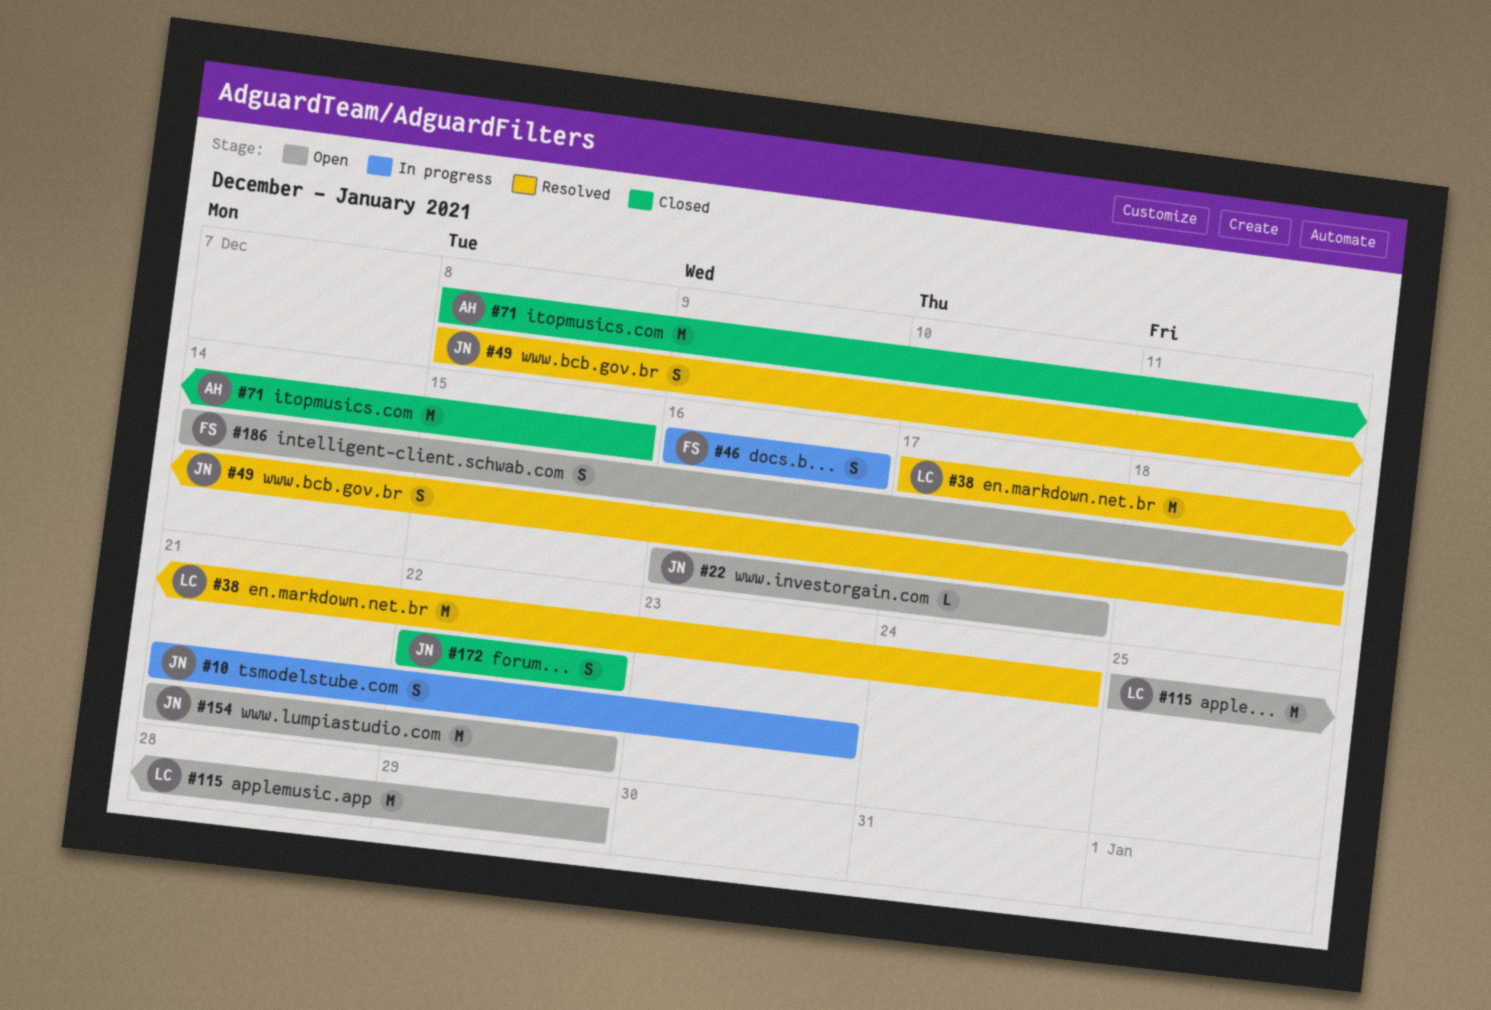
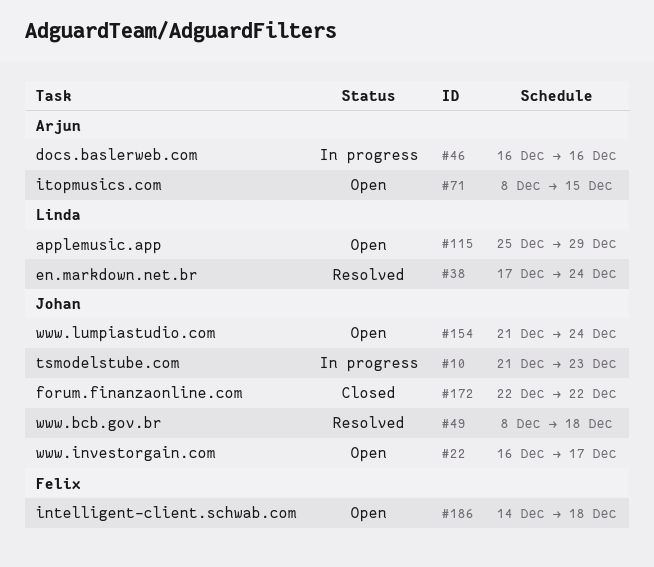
#46, owner: Felix -> Arjun
#71, status: Closed -> Open
#154, due: Dec 22 -> Dec 24

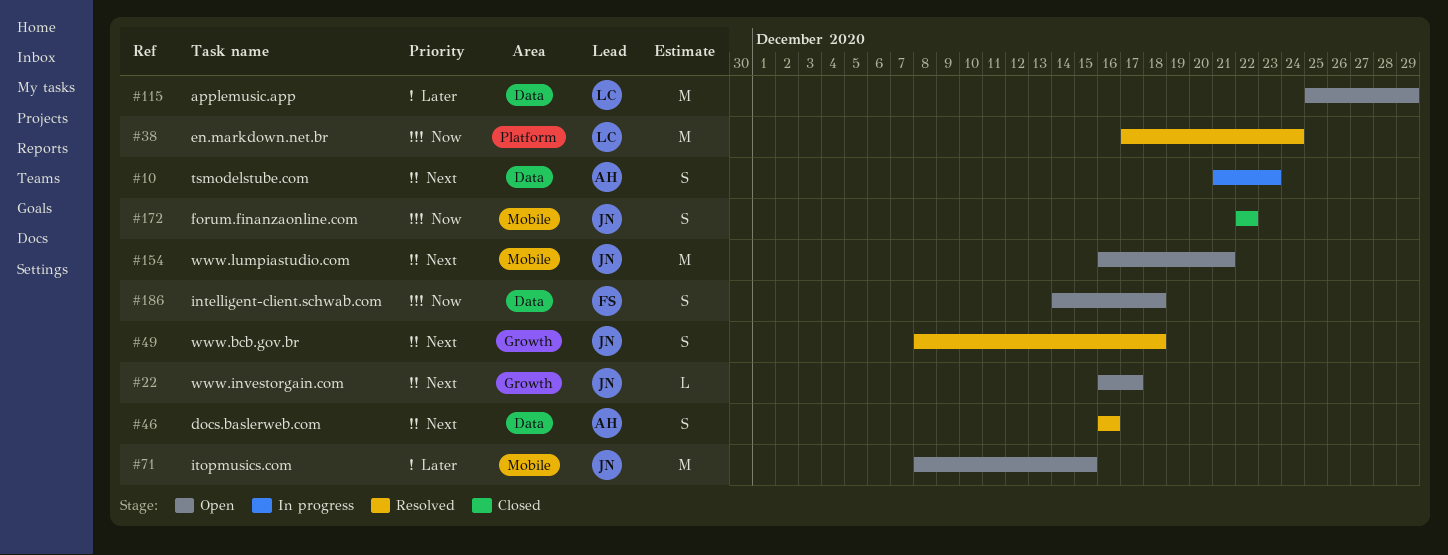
#10, owner: Johan -> Arjun
#46, status: In progress -> Resolved
#71, owner: Arjun -> Johan
#154, start: Dec 21 -> Dec 16
#154, due: Dec 24 -> Dec 21

